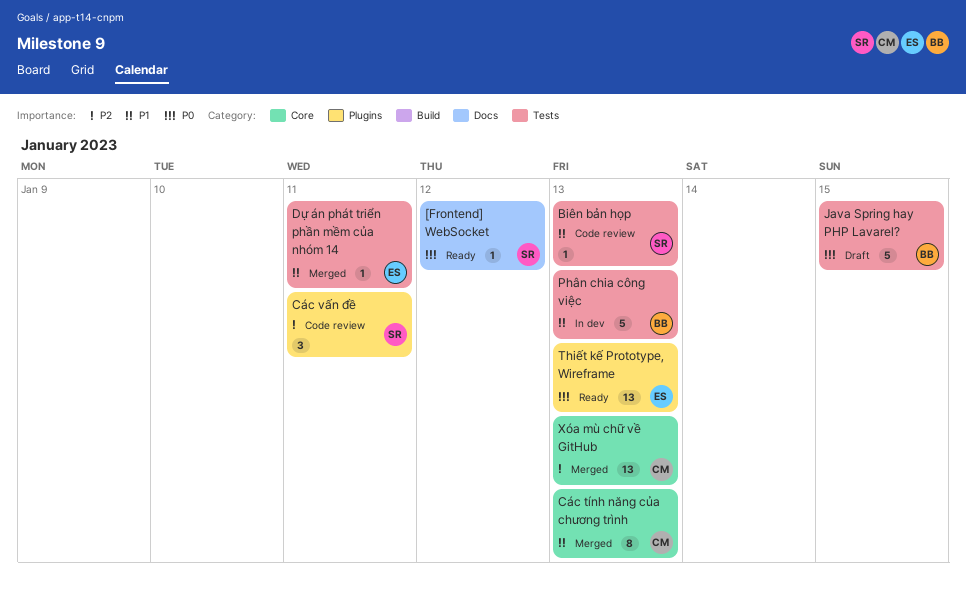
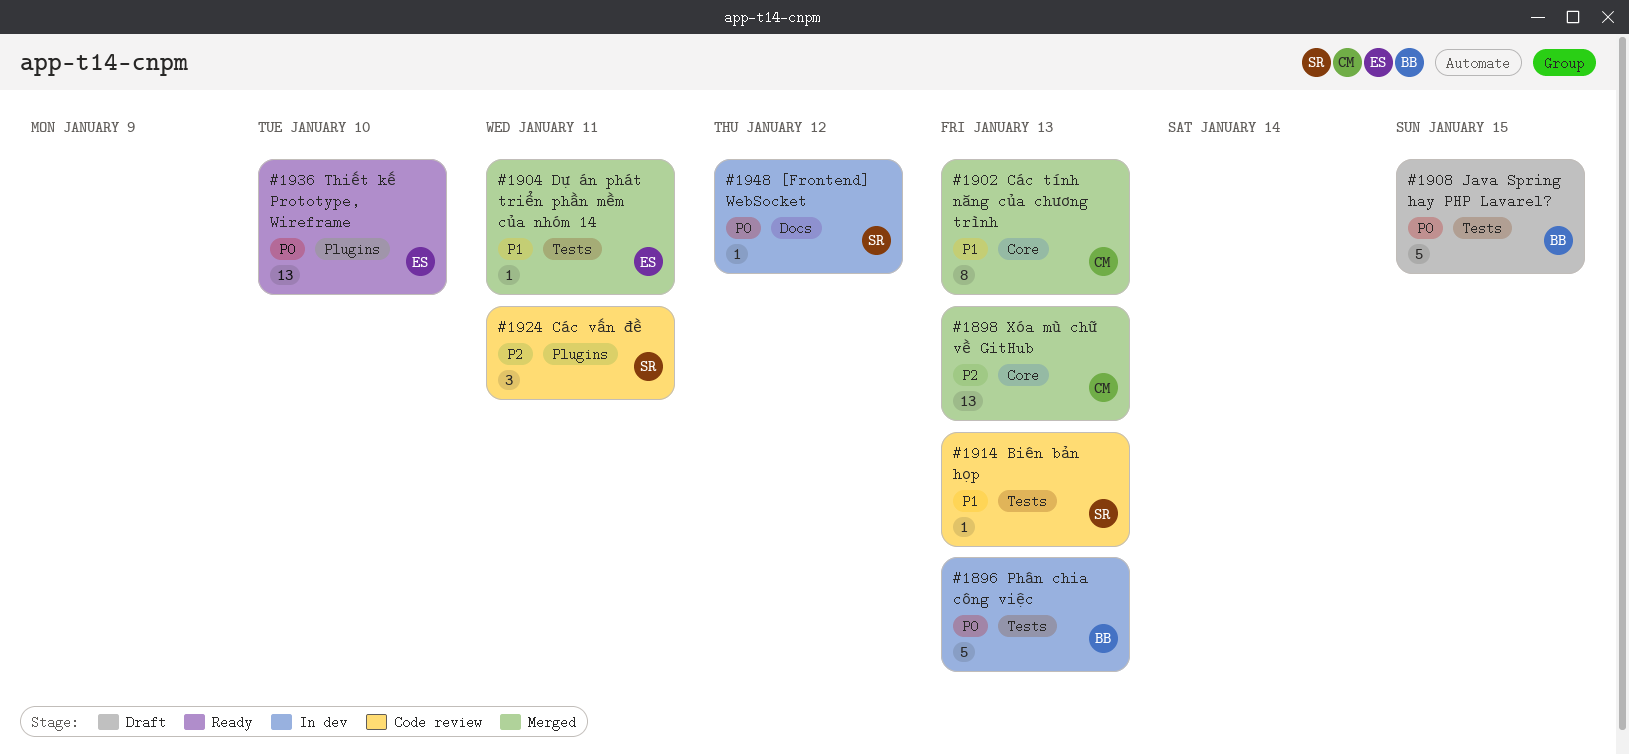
[Frontend] WebSocket, status: Ready -> In dev
Phân chia công việc, priority: P1 -> P0
Thiết kế Prototype, Wireframe, due: Jan 13 -> Jan 10

